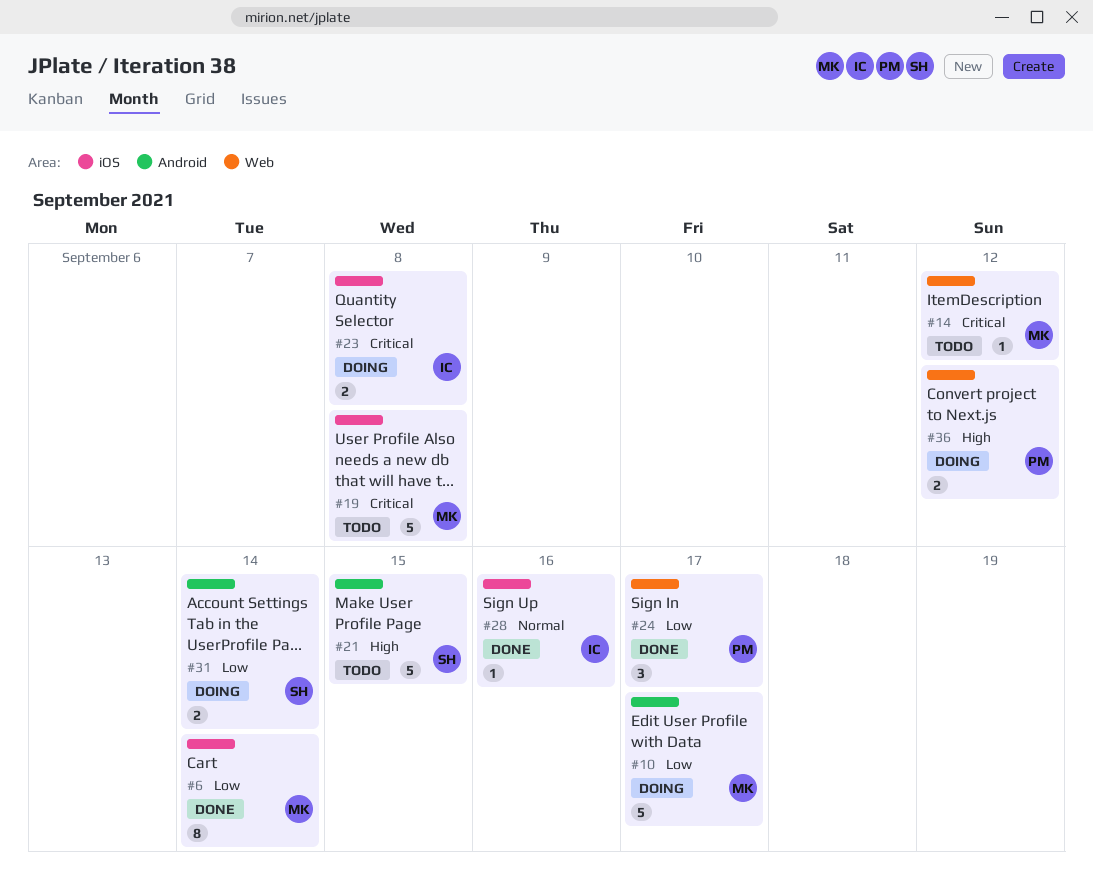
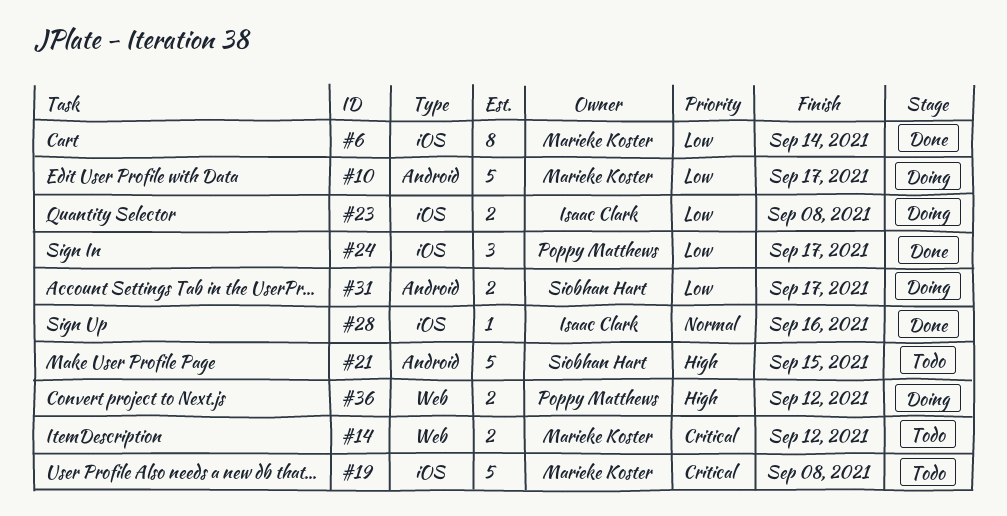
#14, estimate: 1 -> 2
#23, priority: Critical -> Low
#24, label: Web -> iOS
#31, due: Sep 14 -> Sep 17

